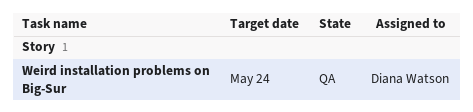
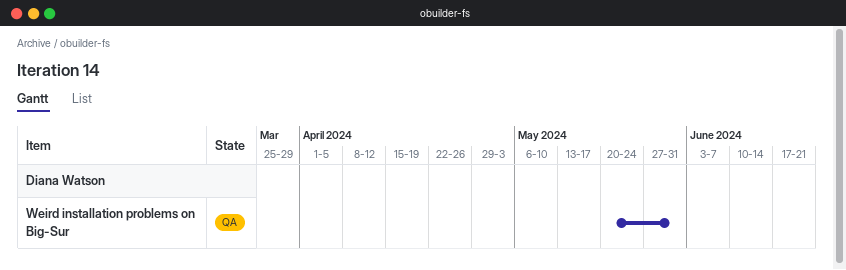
Weird installation problems on Big-Sur, due: May 24 -> May 31

